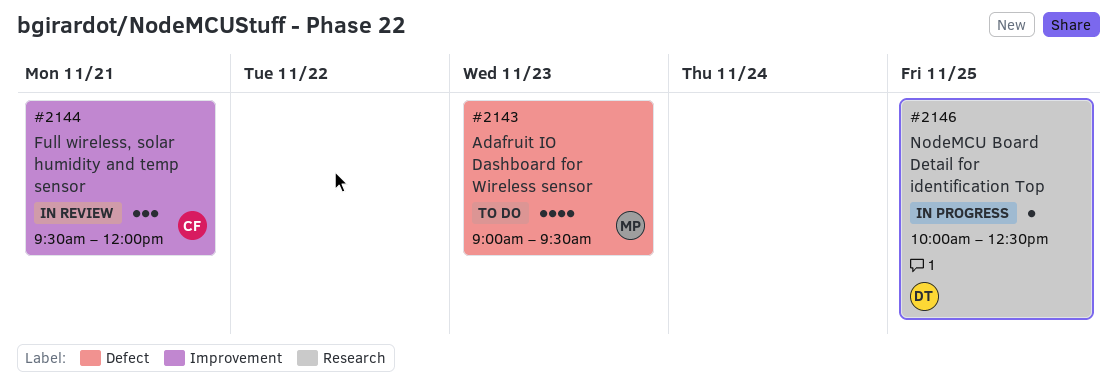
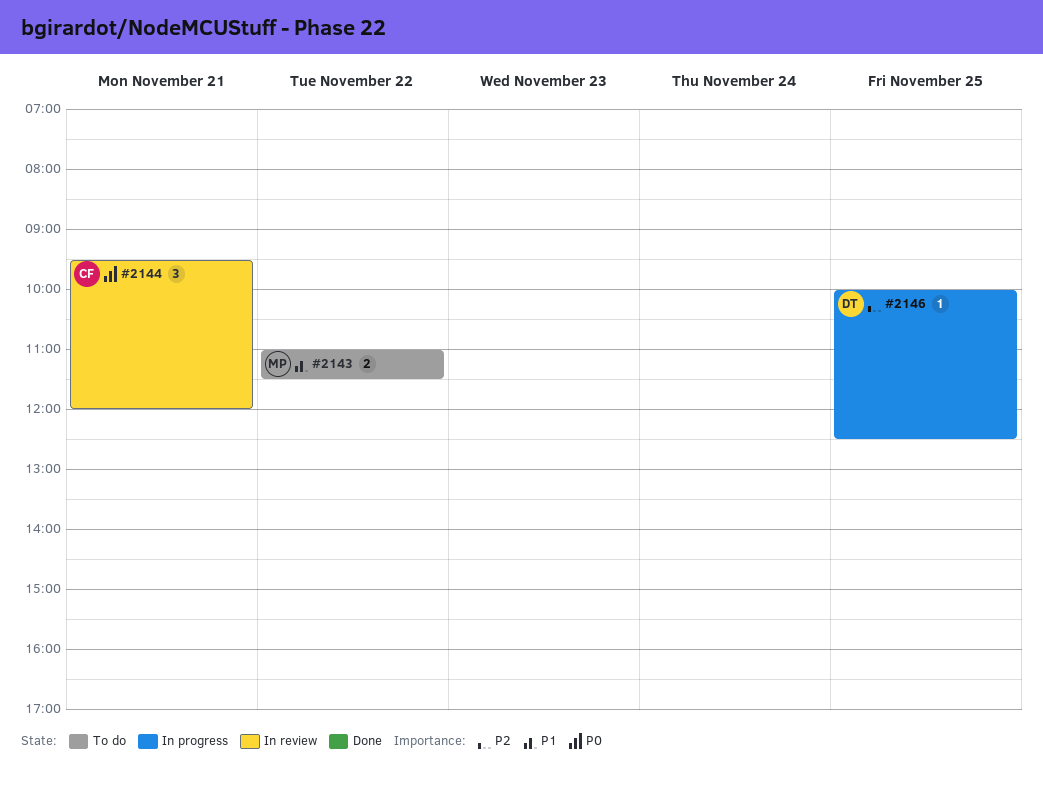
#2143, estimate: 4 -> 2
#2143, day: Nov 23 -> Nov 22
#2143, begins: 09:00 -> 11:00
#2143, ends: 09:30 -> 11:30

